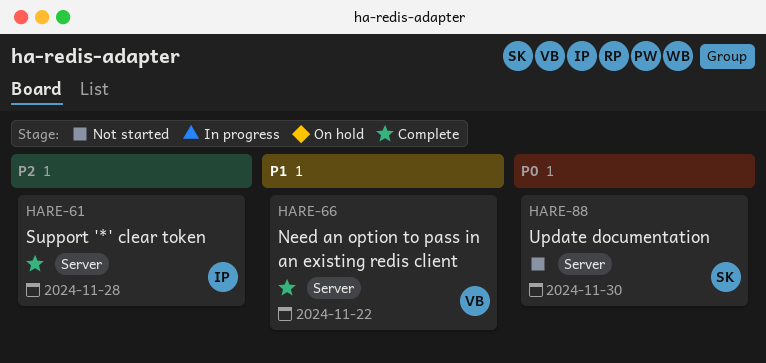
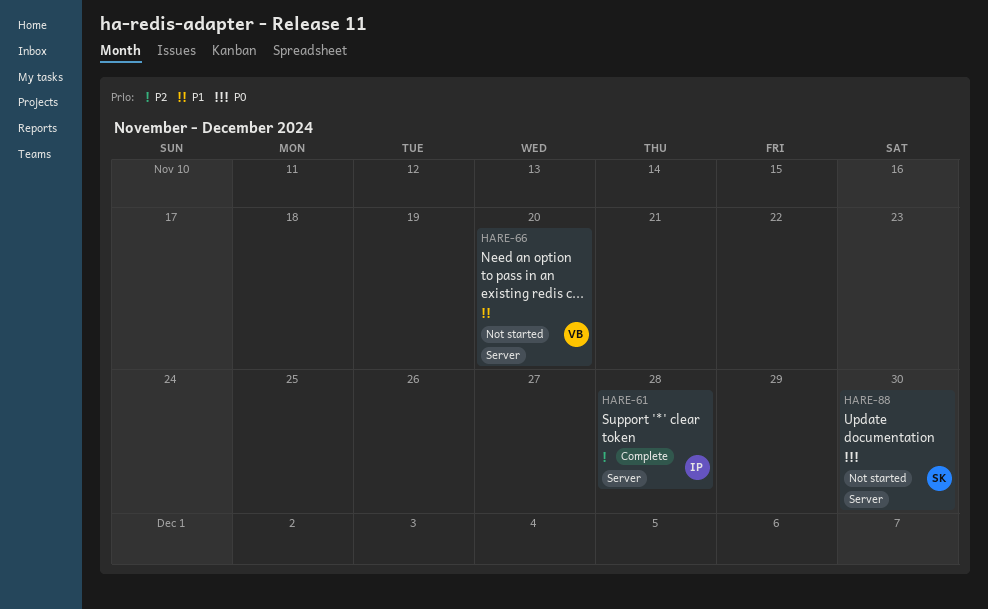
HARE-66, status: Complete -> Not started
HARE-66, due: Nov 22 -> Nov 20

